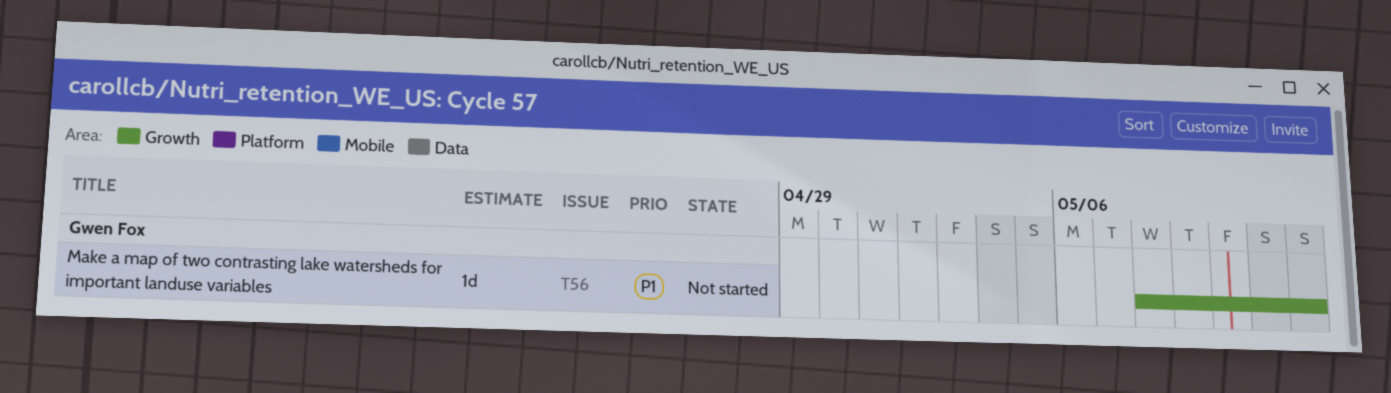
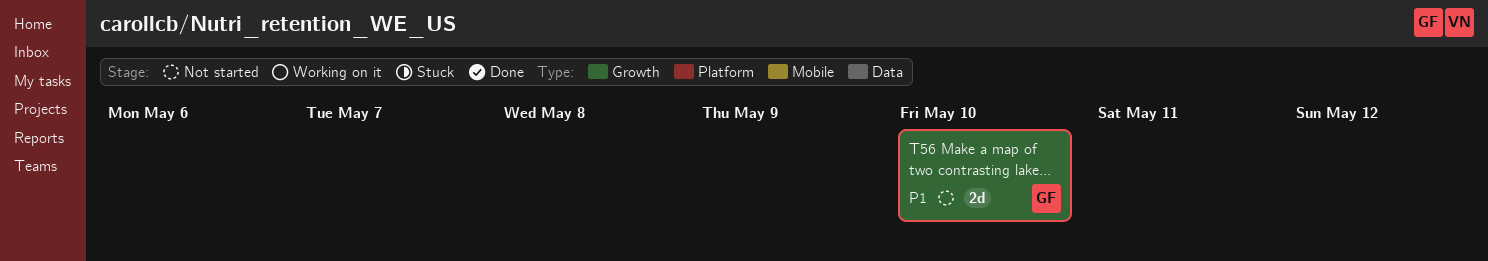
T56, estimate: 1d -> 2d
T56, due: May 12 -> May 10

